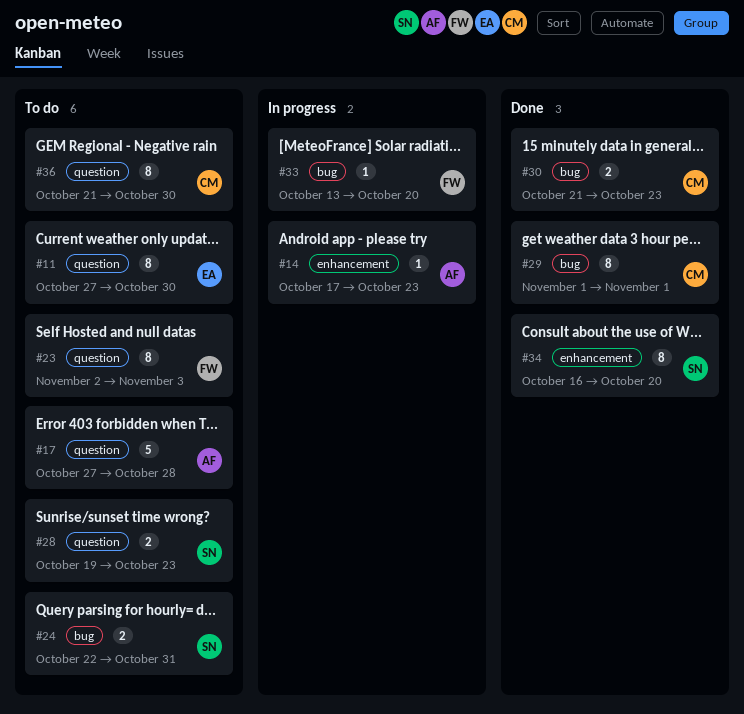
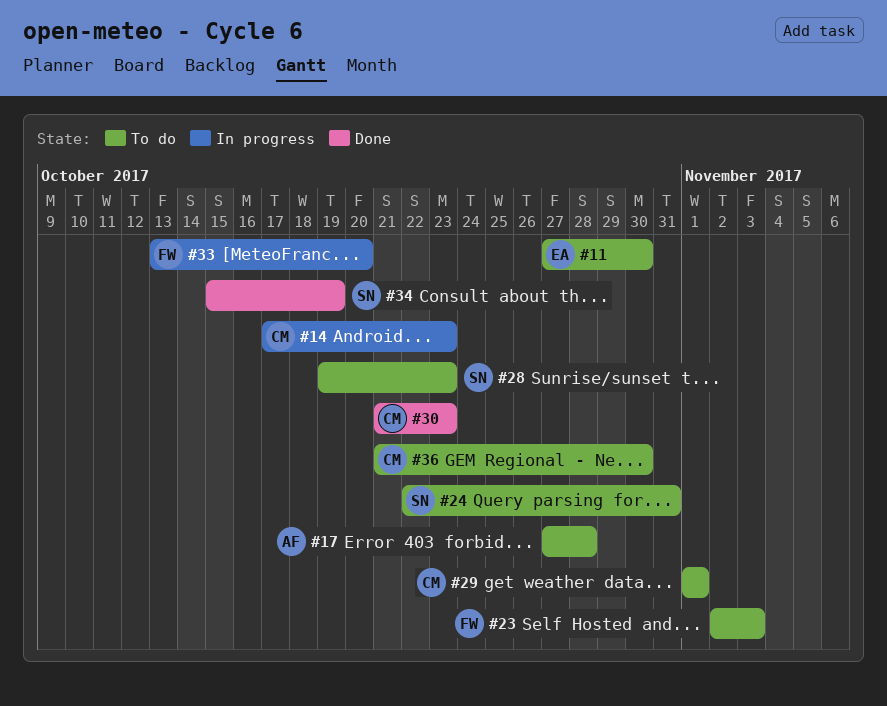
#14, owner: AF -> CM
#29, status: Done -> To do
#34, start: Oct 16 -> Oct 15
#34, due: Oct 20 -> Oct 19

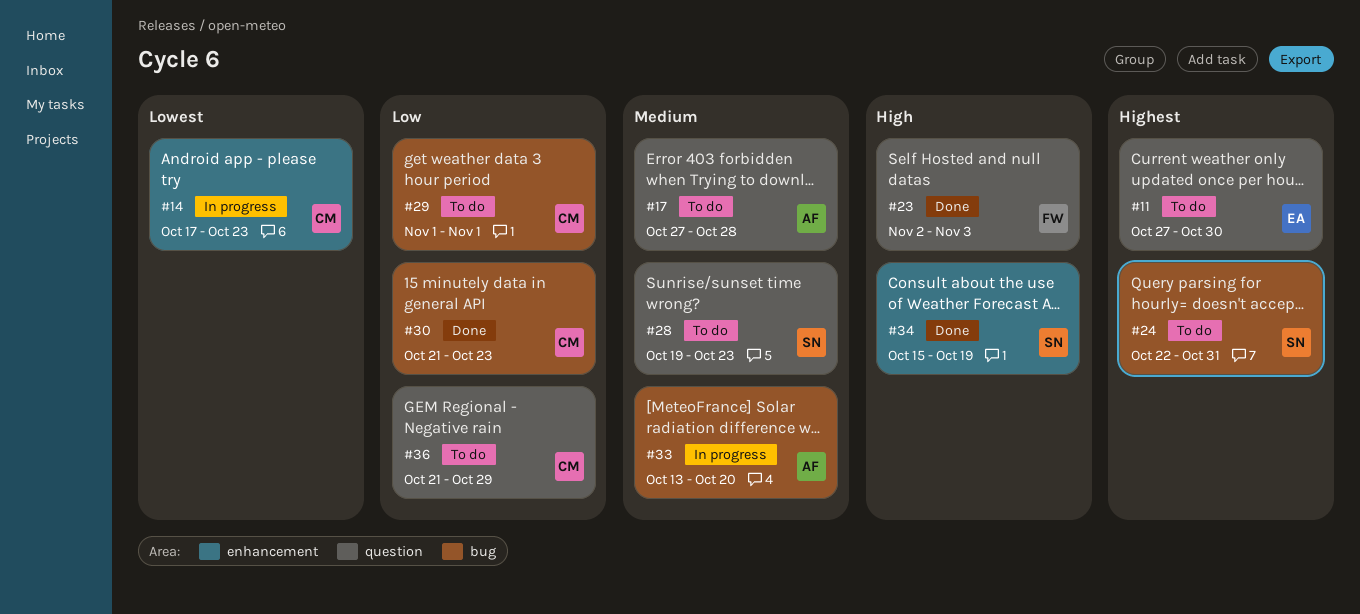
#23, status: To do -> Done
#33, owner: FW -> AF
#36, due: Oct 30 -> Oct 29

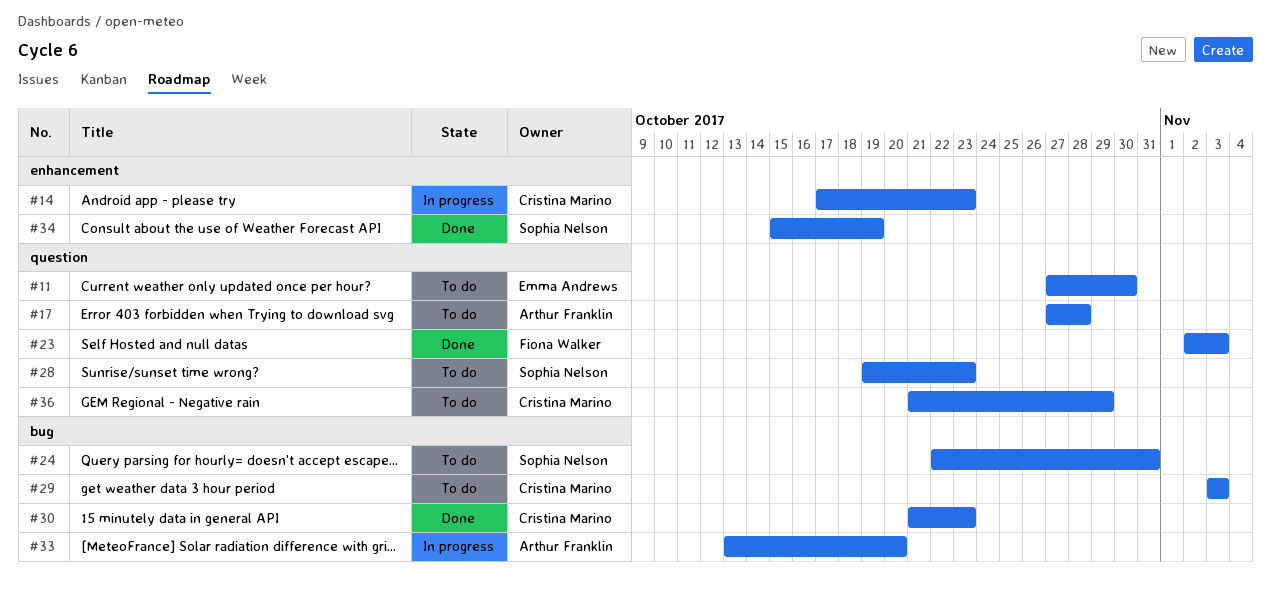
#29, start: Nov 1 -> Nov 3
#29, due: Nov 1 -> Nov 3

